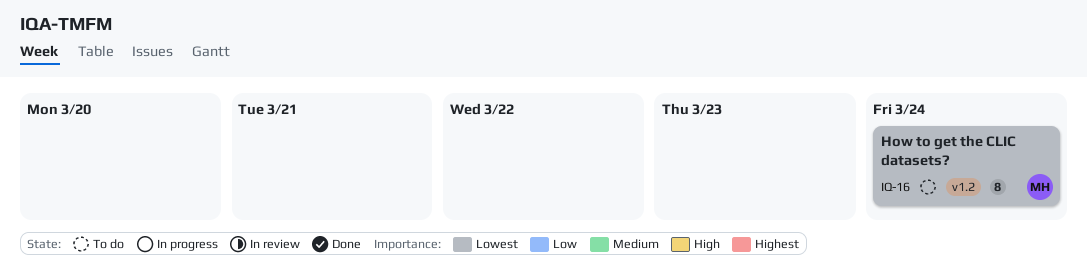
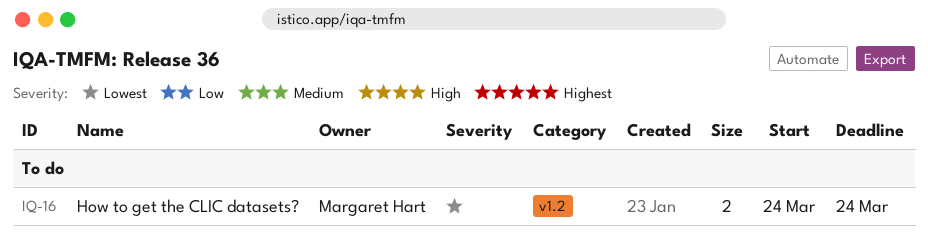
IQ-16, estimate: 8 -> 2

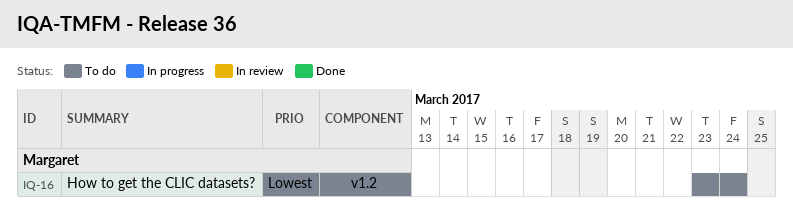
IQ-16, start: Mar 24 -> Mar 23

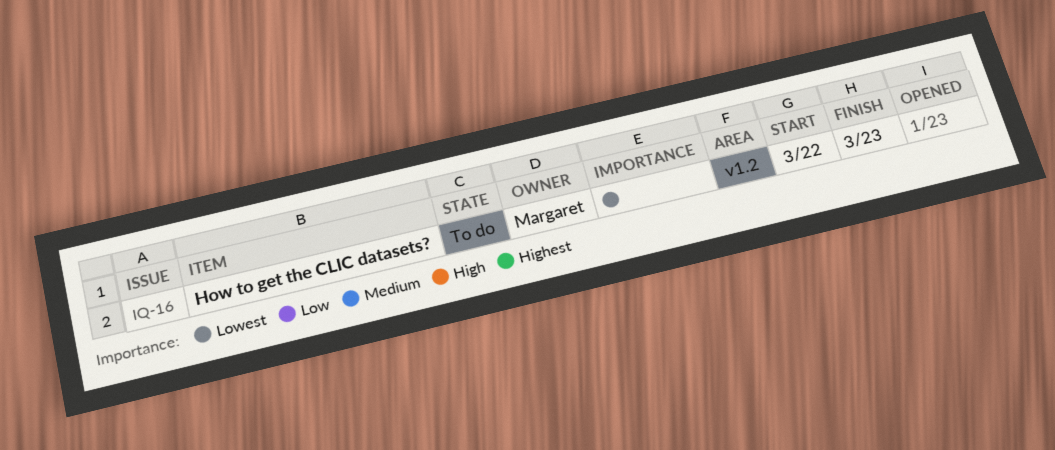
IQ-16, start: Mar 23 -> Mar 22
IQ-16, due: Mar 24 -> Mar 23

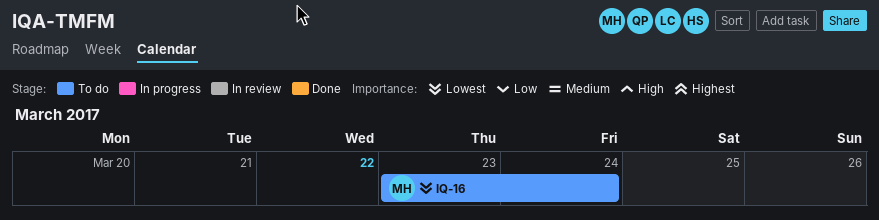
IQ-16, start: Mar 22 -> Mar 23
IQ-16, due: Mar 23 -> Mar 24

